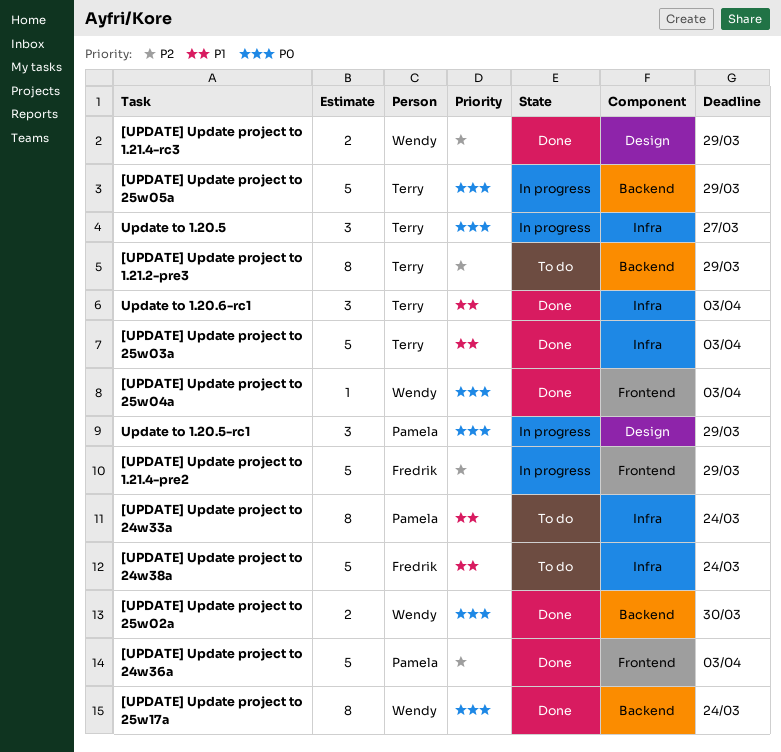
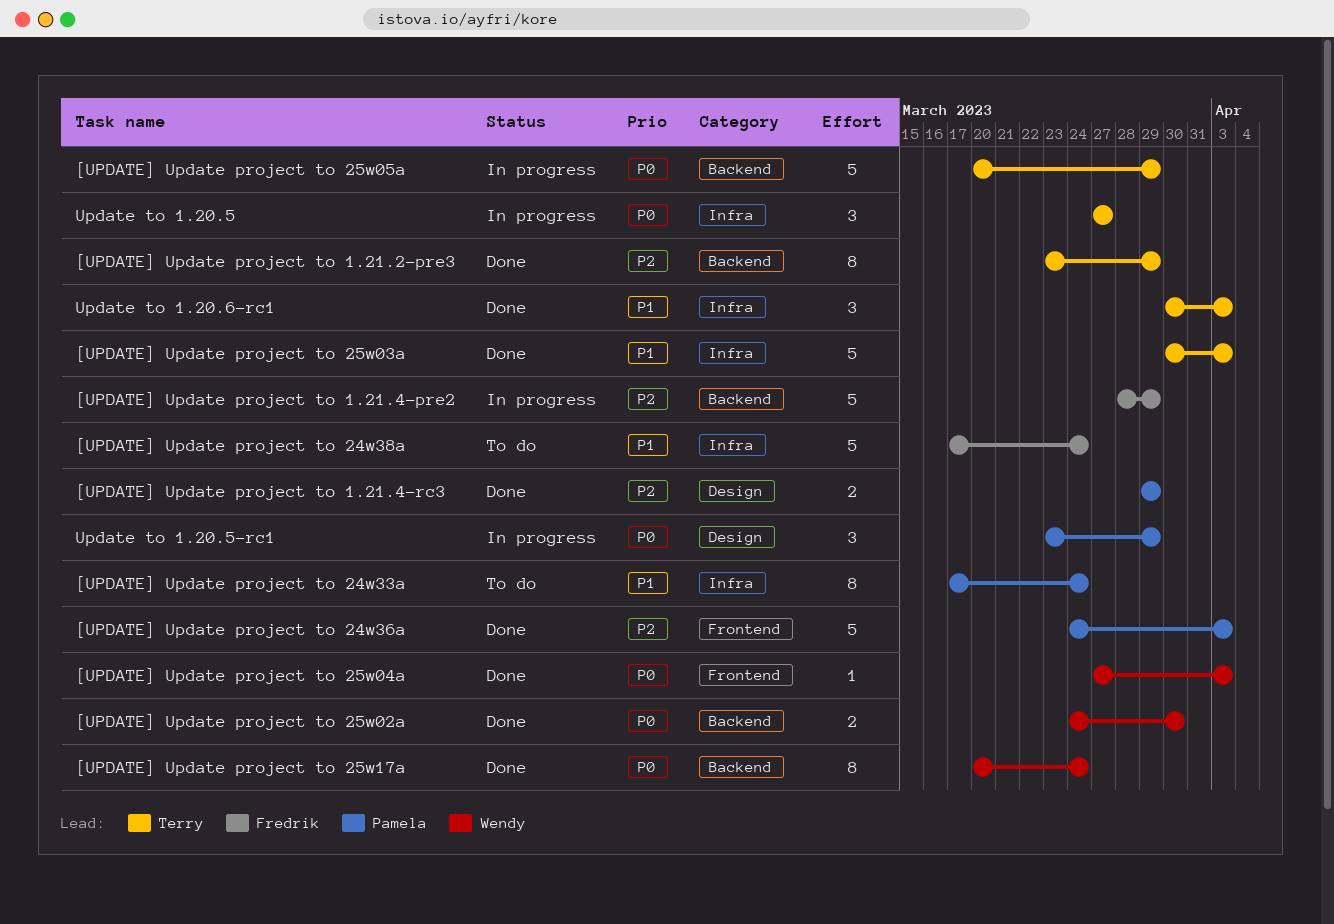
[UPDATE] Update project to 1.21.2-pre3, status: To do -> Done
[UPDATE] Update project to 1.21.4-pre2, label: Frontend -> Backend
[UPDATE] Update project to 1.21.4-rc3, owner: Wendy -> Pamela

